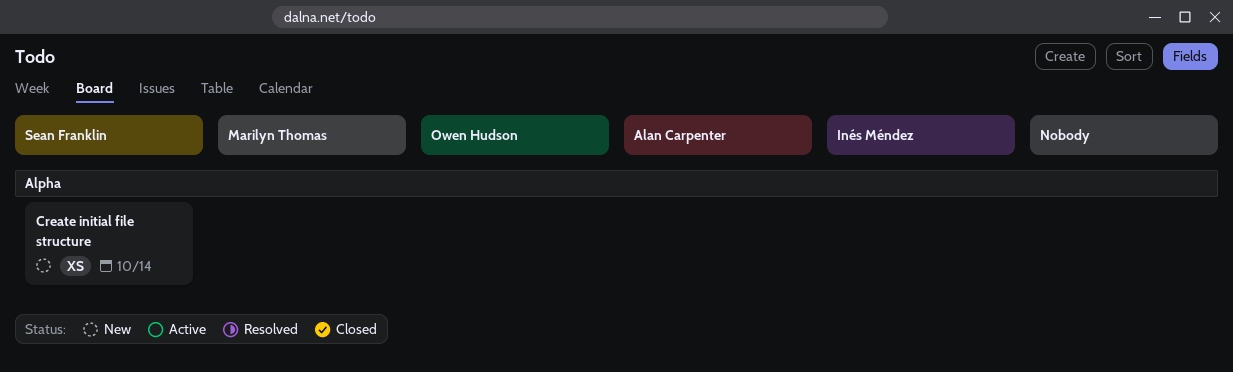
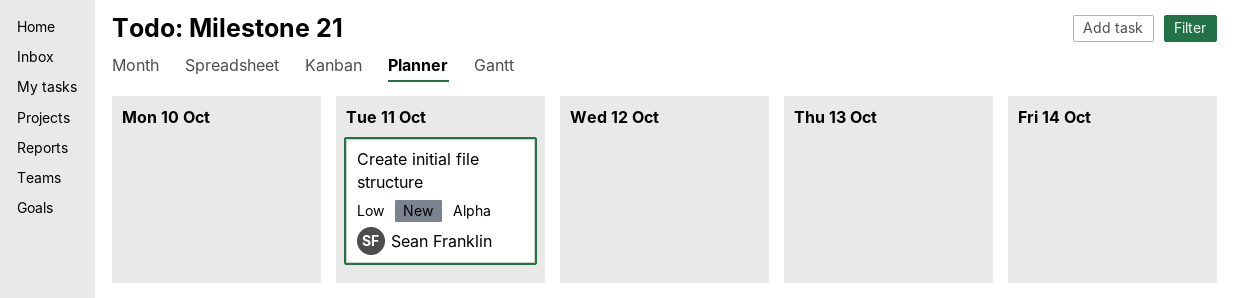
Create initial file structure, due: Oct 14 -> Oct 11

